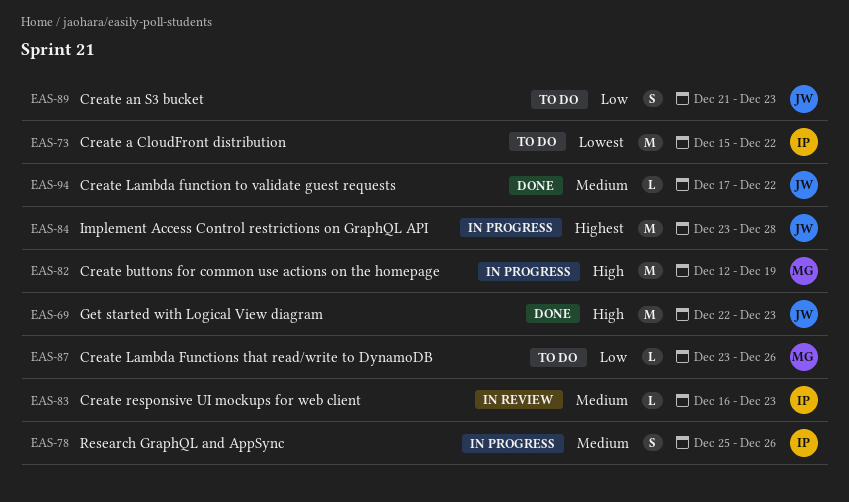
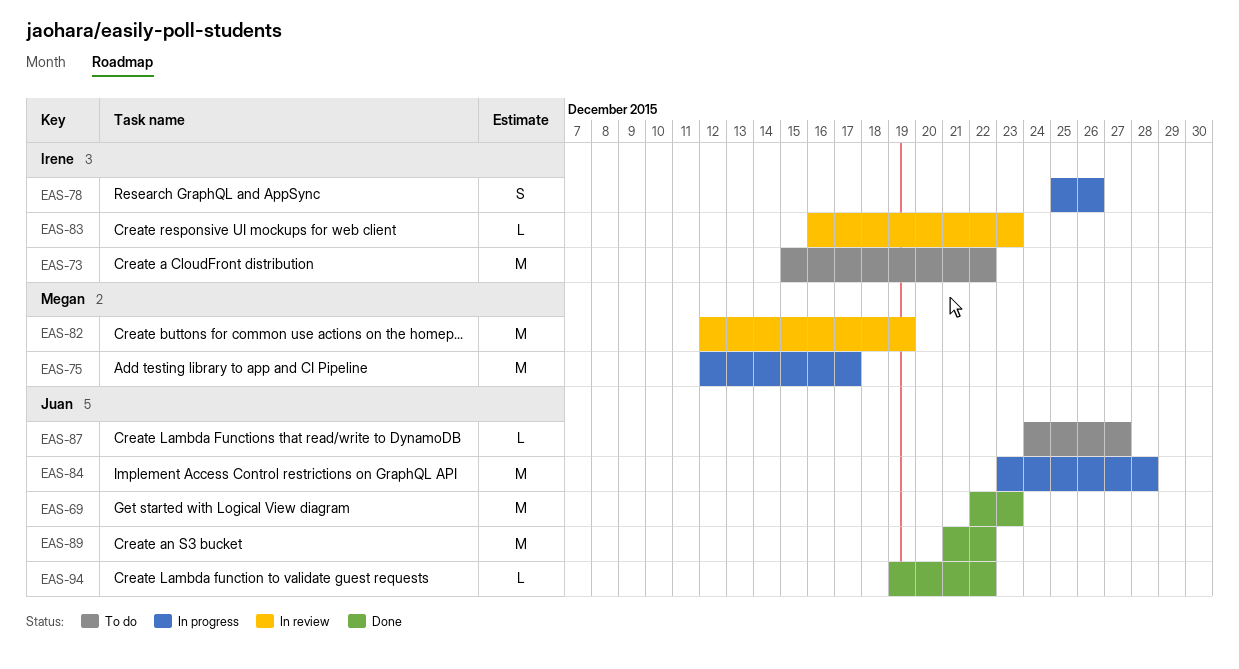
EAS-75: none -> present
EAS-82, status: In progress -> In review
EAS-87, owner: Megan -> Juan
EAS-87, start: Dec 23 -> Dec 24
EAS-87, due: Dec 26 -> Dec 27
EAS-89, status: To do -> Done
EAS-89, estimate: S -> M
EAS-89, due: Dec 23 -> Dec 22
EAS-94, start: Dec 17 -> Dec 19

